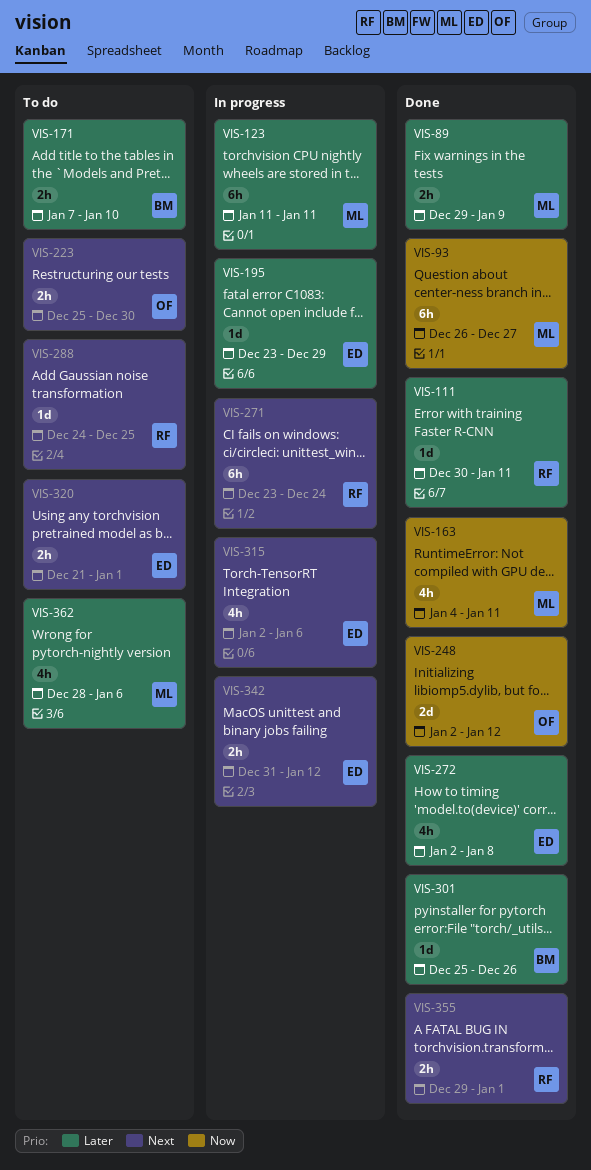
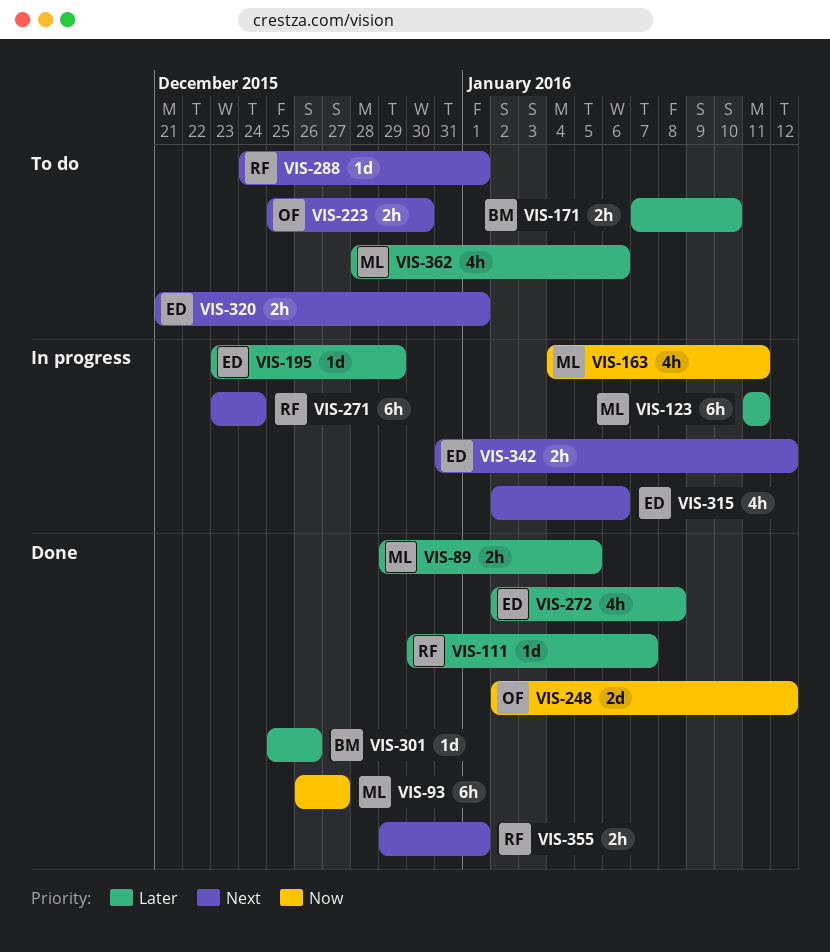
VIS-89, due: Jan 9 -> Jan 5
VIS-111, due: Jan 11 -> Jan 7
VIS-163, status: Done -> In progress
VIS-288, due: Dec 25 -> Jan 1

